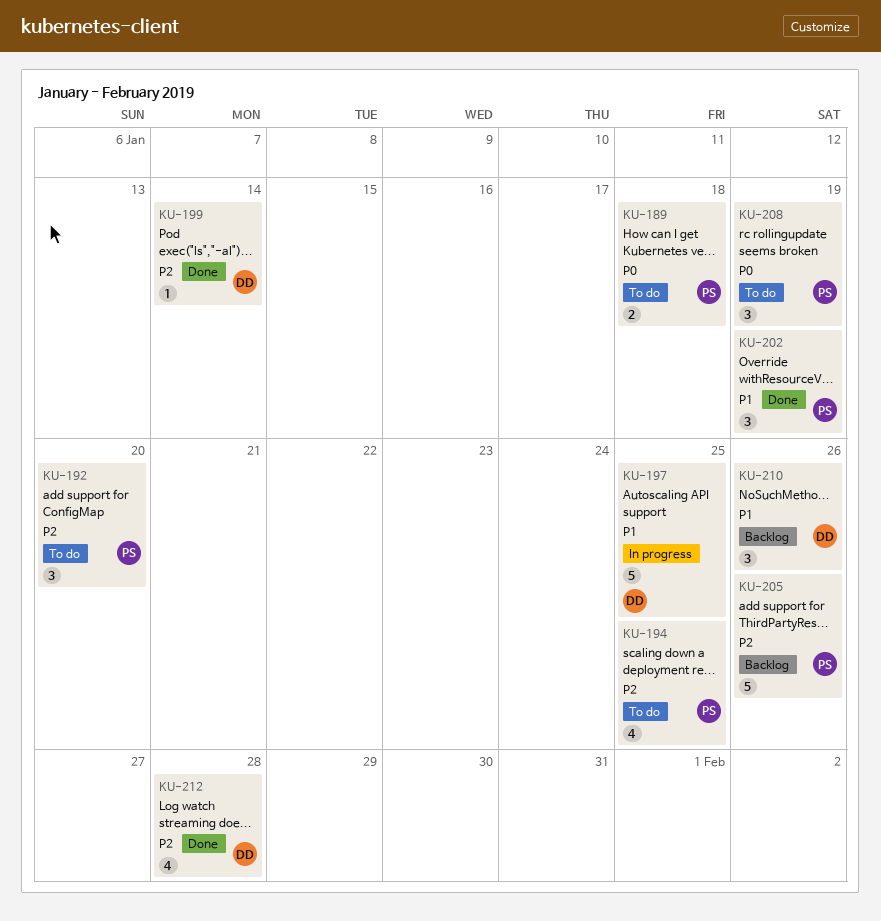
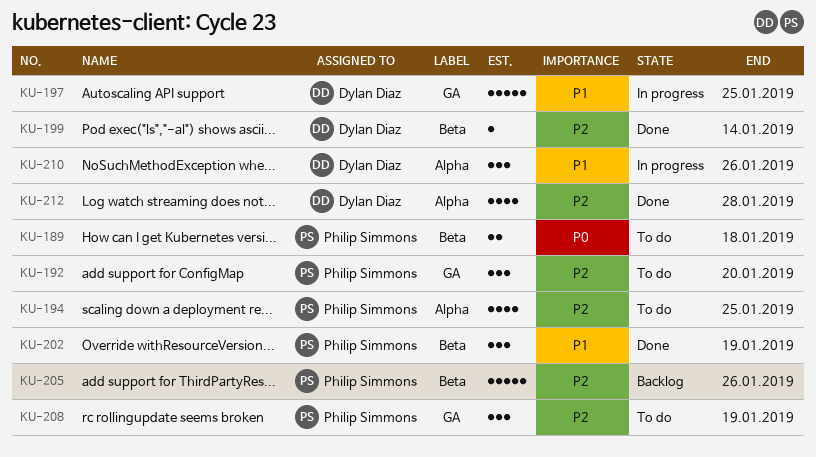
KU-208, priority: P0 -> P2
KU-210, status: Backlog -> In progress

